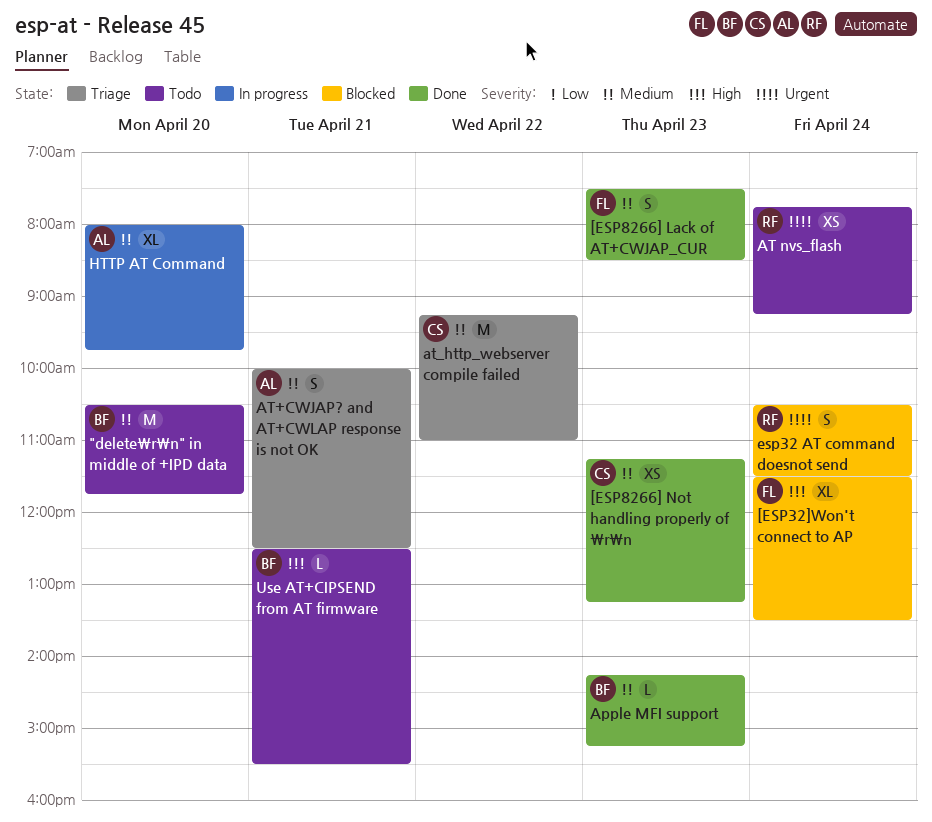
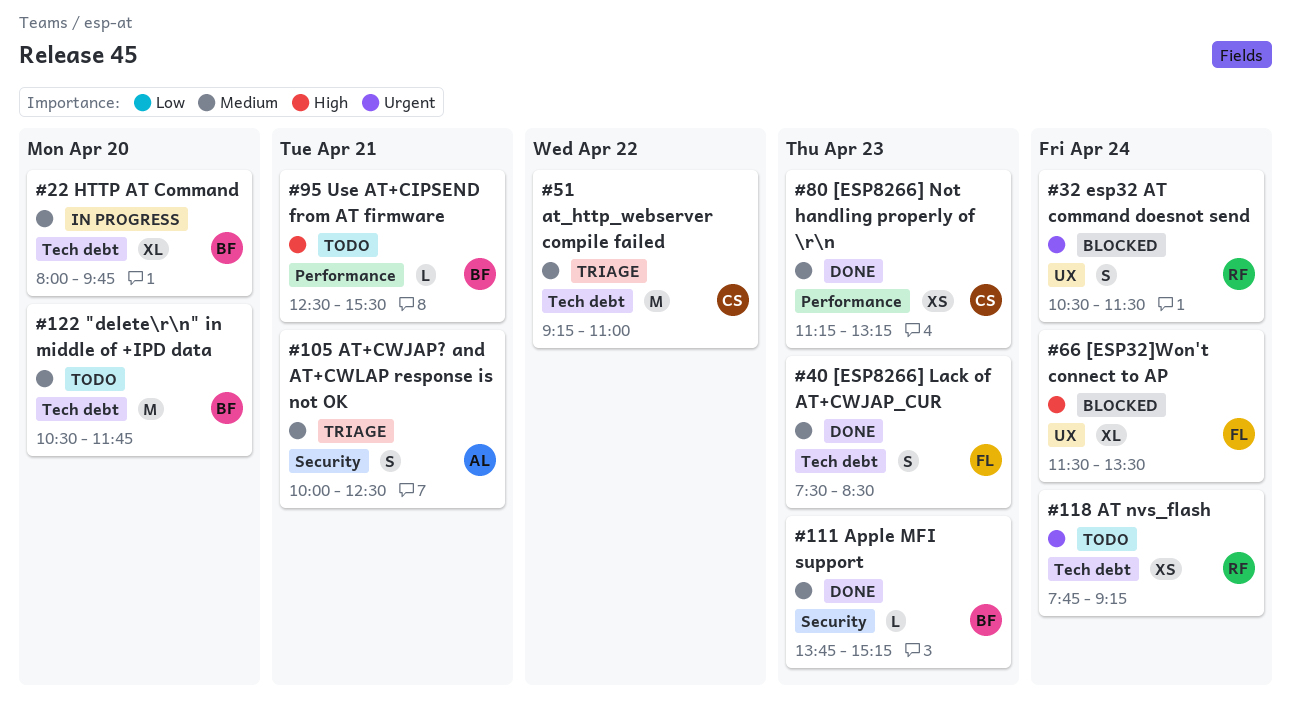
Apple MFI support, begins: 14:15 -> 13:45
HTTP AT Command, owner: AL -> BF

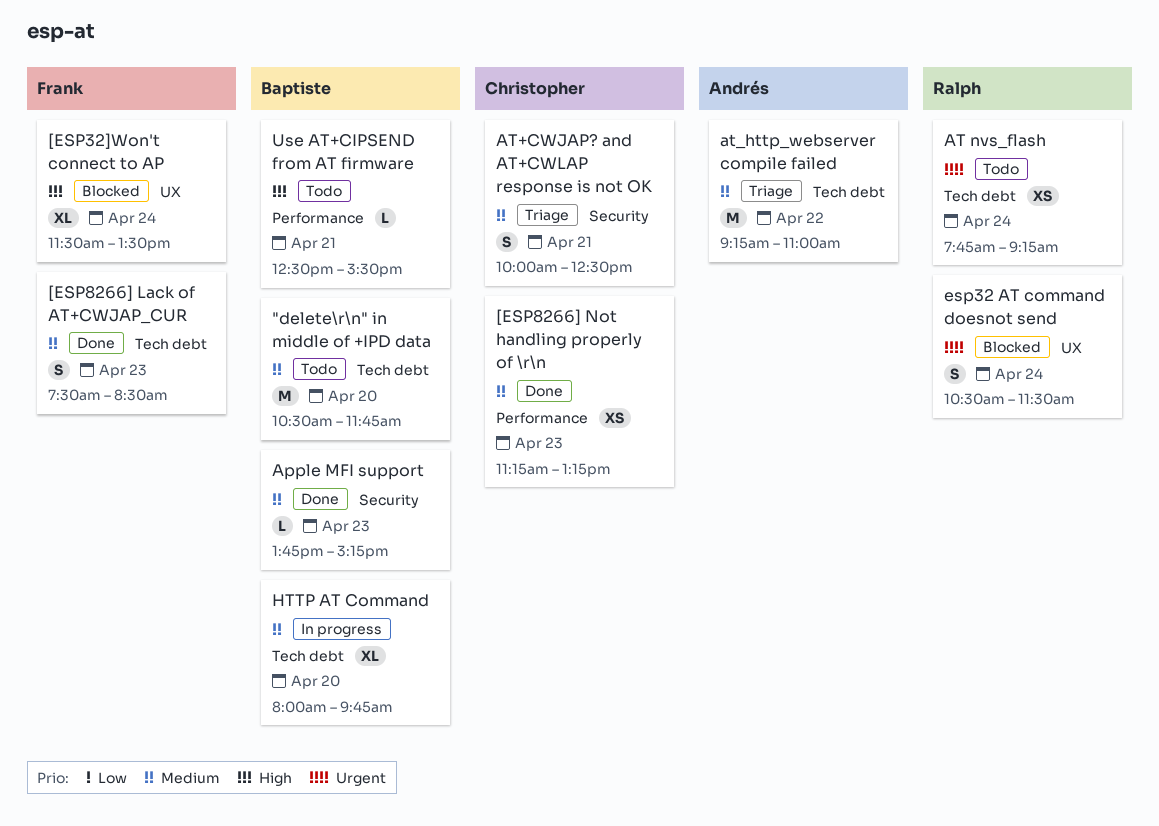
AT+CWJAP? and AT+CWLAP response is not OK, owner: Andrés -> Christopher
at_http_webserver compile failed, owner: Christopher -> Andrés

